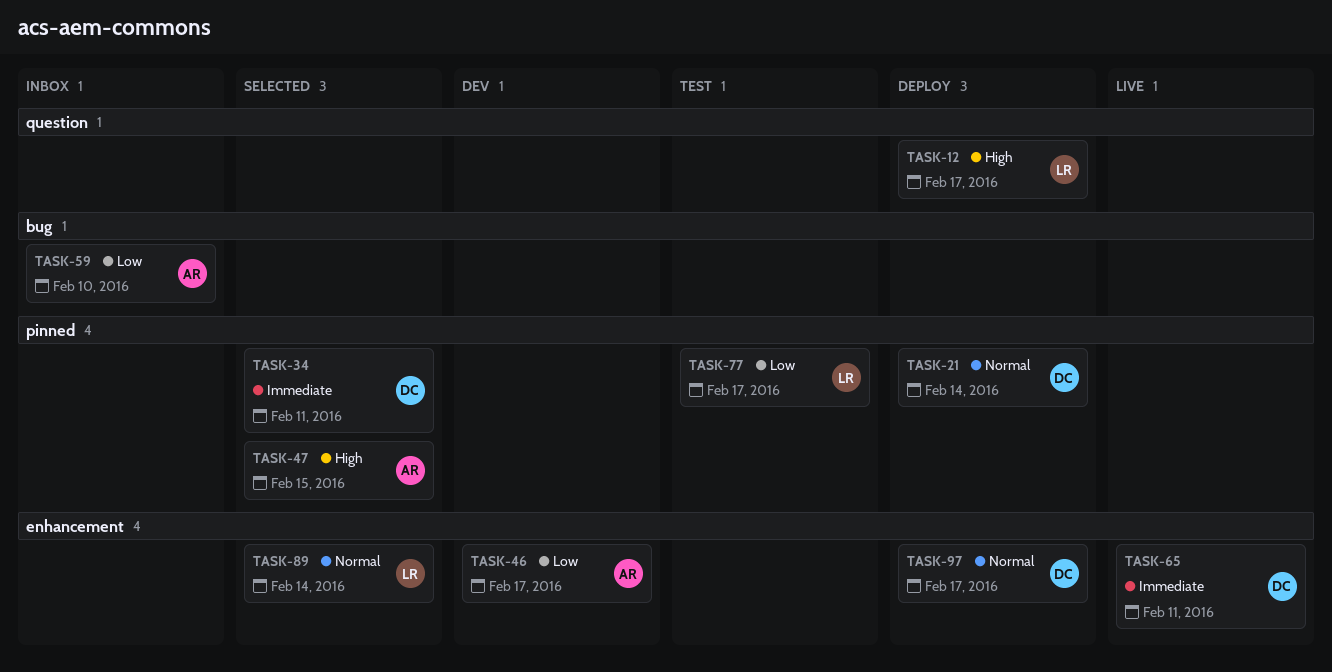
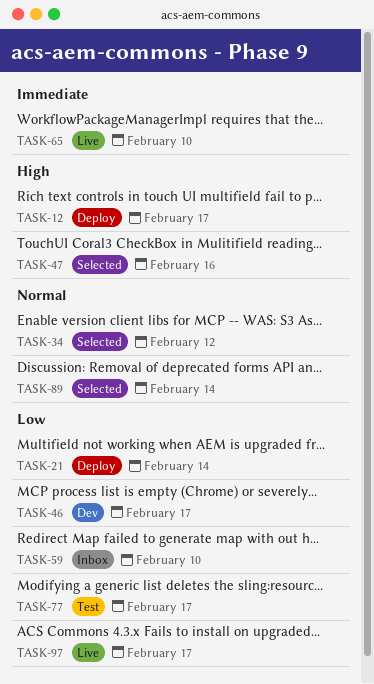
TASK-21, priority: Normal -> Low
TASK-34, priority: Immediate -> Normal
TASK-34, due: Feb 11 -> Feb 12
TASK-47, due: Feb 15 -> Feb 16
TASK-65, due: Feb 11 -> Feb 10
TASK-97, status: Deploy -> Live
TASK-97, priority: Normal -> Low

